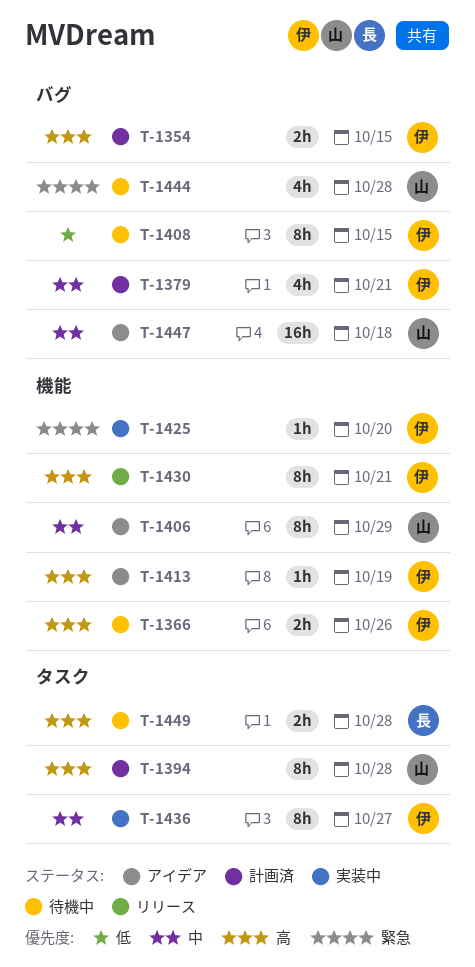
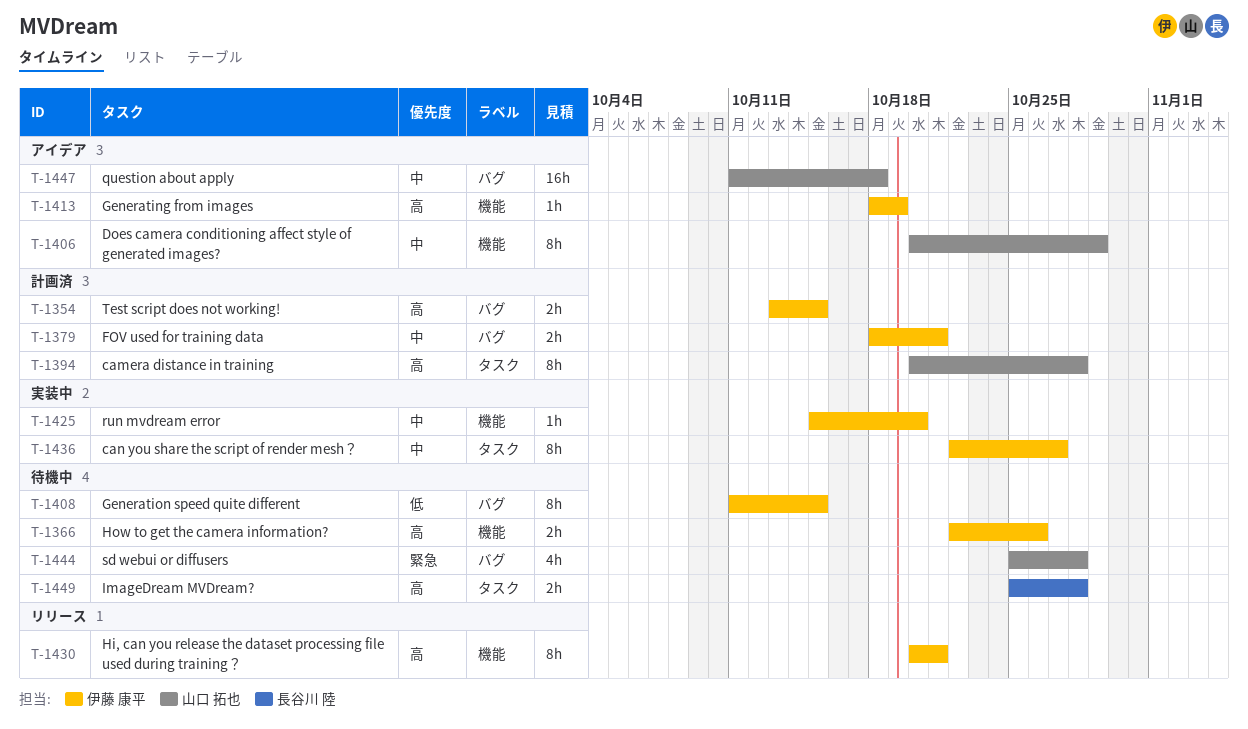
T-1379, estimate: 4h -> 2h
T-1425, priority: 緊急 -> 中

